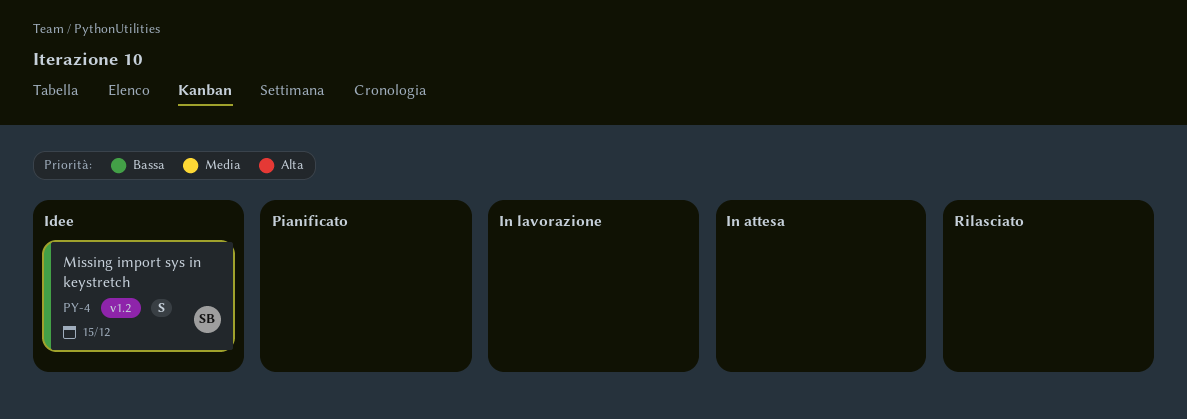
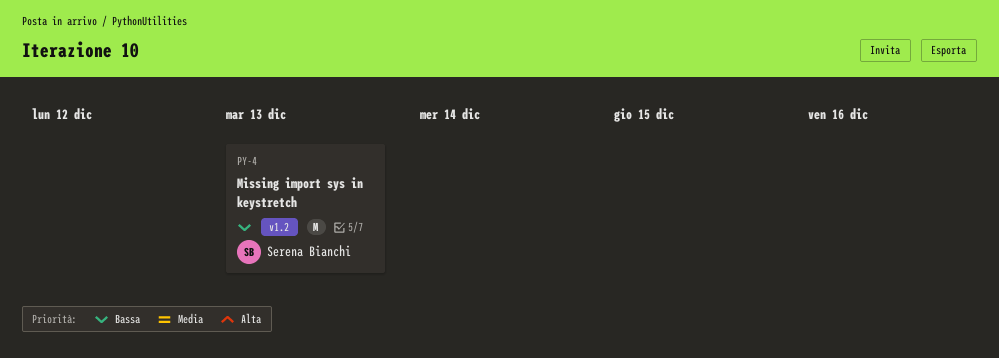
PY-4, estimate: S -> M
PY-4, due: Dec 15 -> Dec 13

